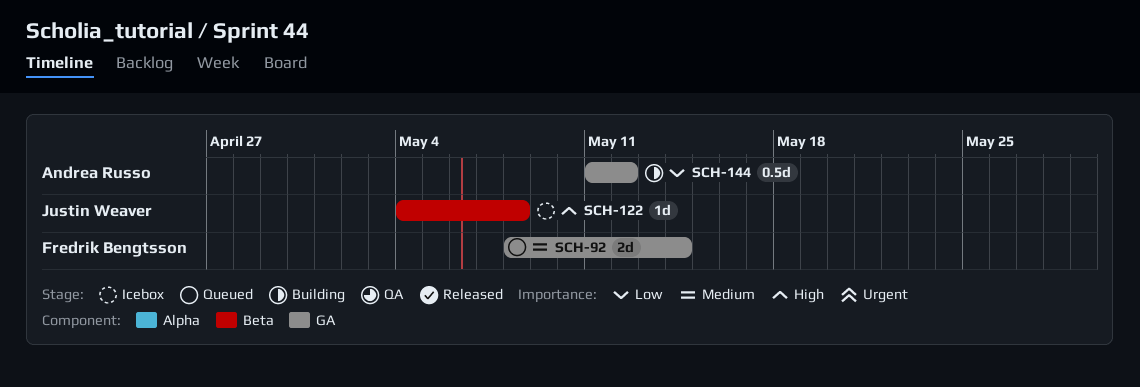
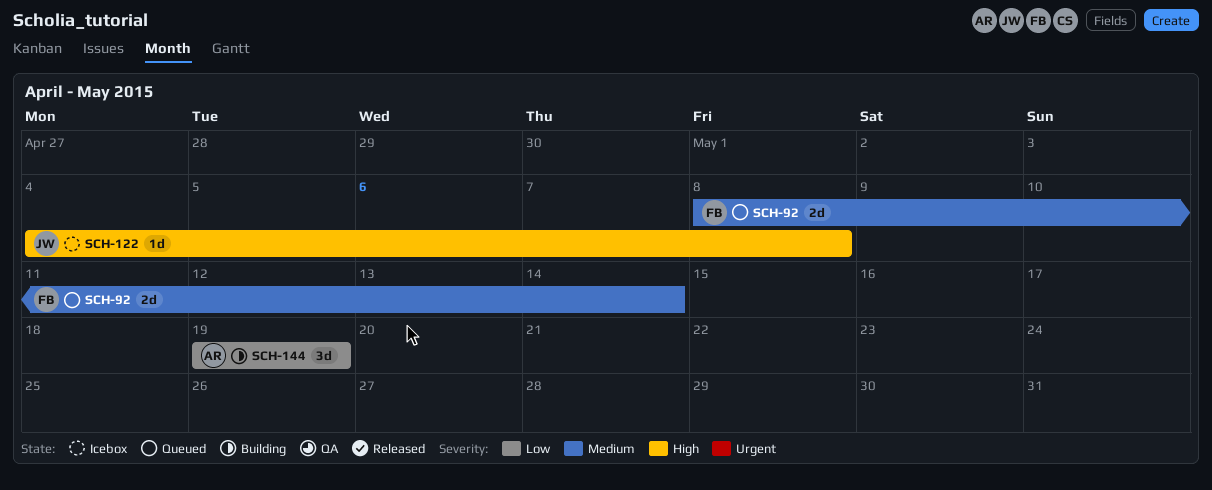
SCH-144, estimate: 0.5d -> 3d
SCH-144, start: May 11 -> May 19
SCH-144, due: May 12 -> May 19

